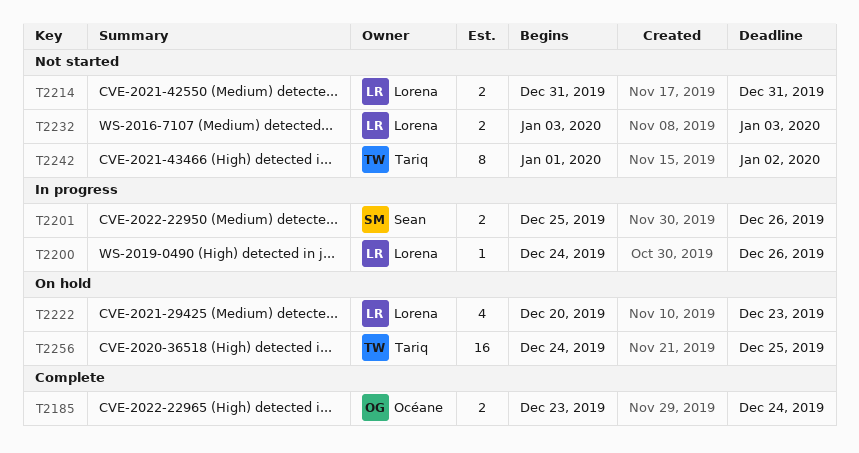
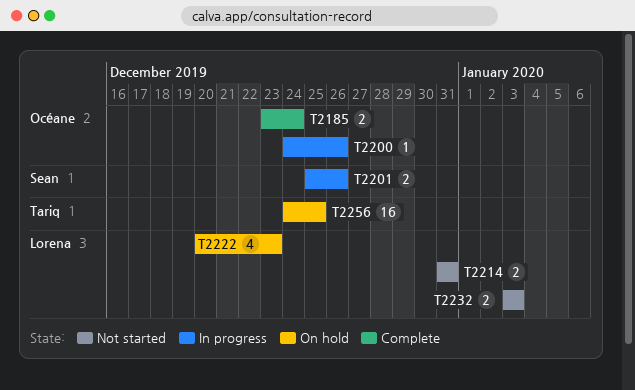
T2200, owner: Lorena -> Océane
T2242: present -> none

